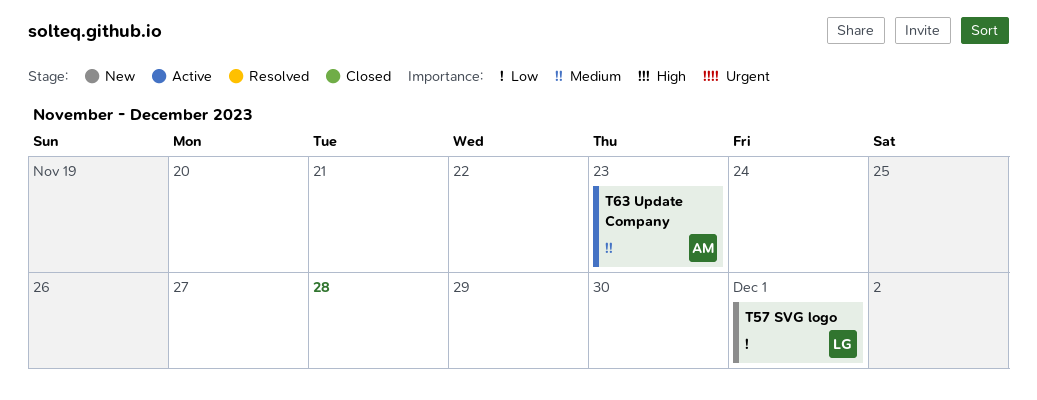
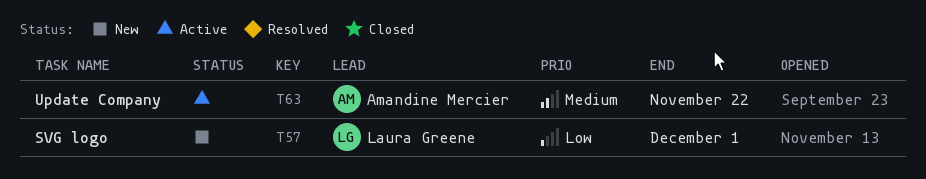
T63, due: Nov 23 -> Nov 22

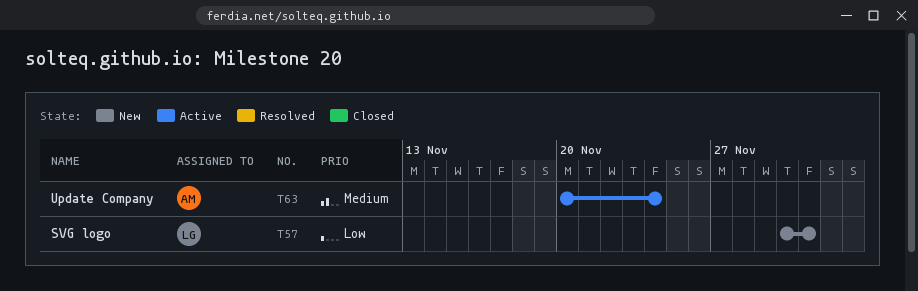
T63, due: Nov 22 -> Nov 24

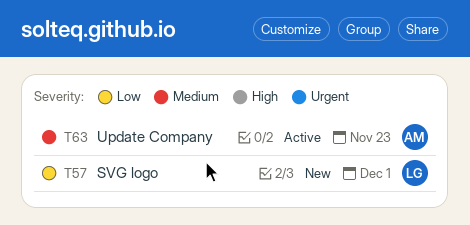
T63, due: Nov 24 -> Nov 23

